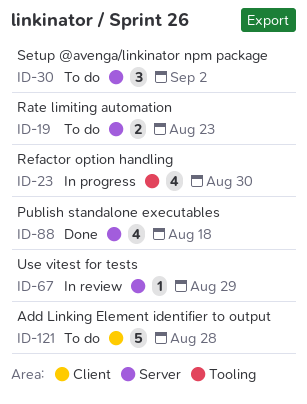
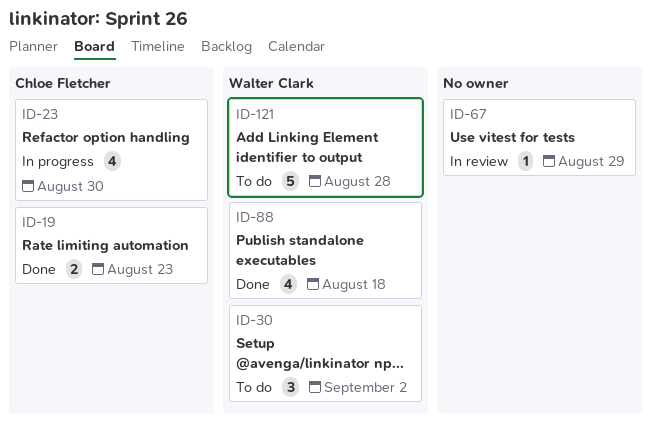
ID-19, status: To do -> Done

